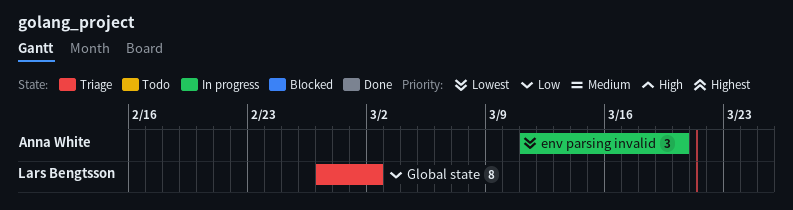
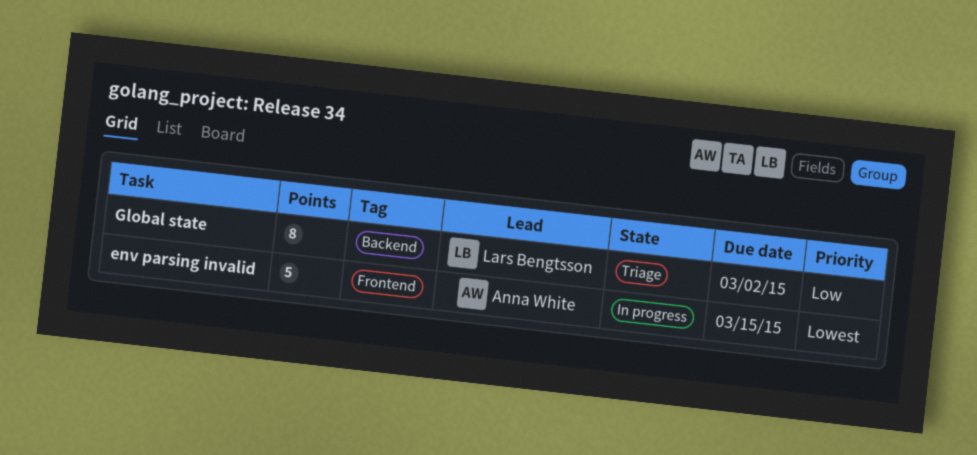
env parsing invalid, estimate: 3 -> 5
env parsing invalid, due: Mar 20 -> Mar 15

